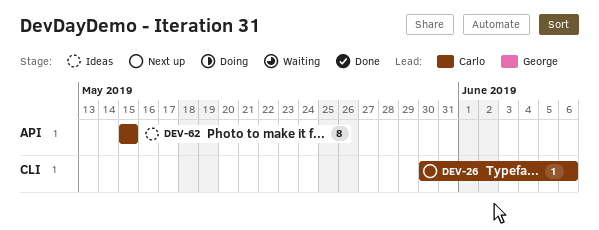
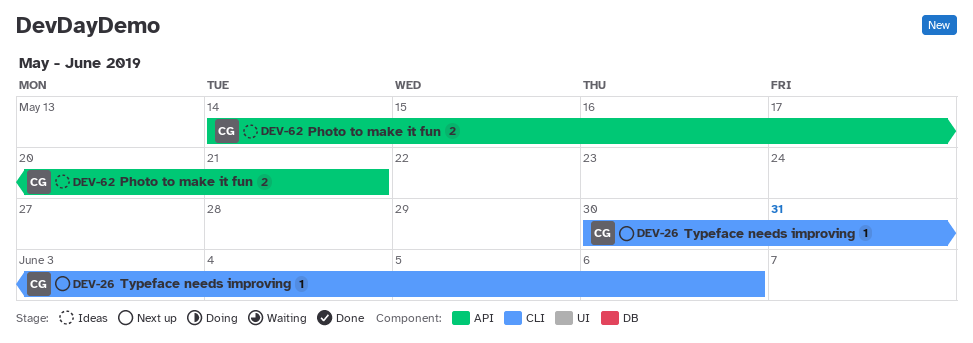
DEV-62, estimate: 8 -> 2
DEV-62, start: May 15 -> May 14
DEV-62, due: May 15 -> May 21

